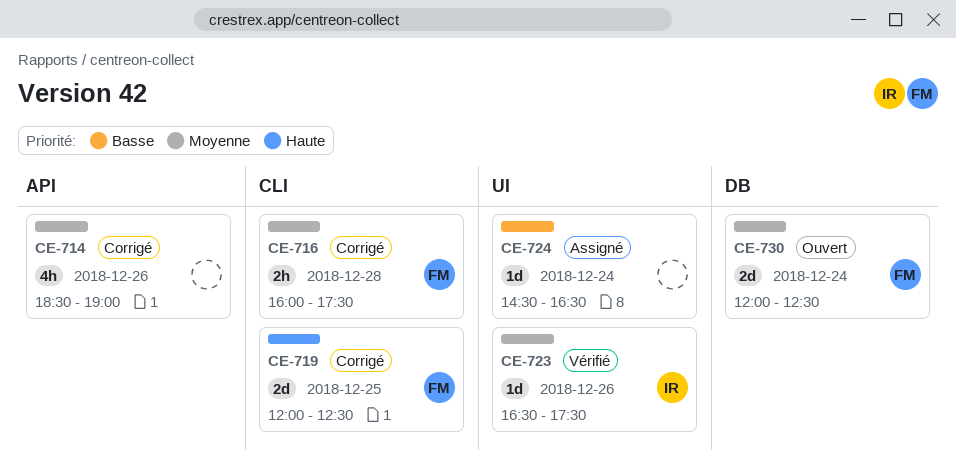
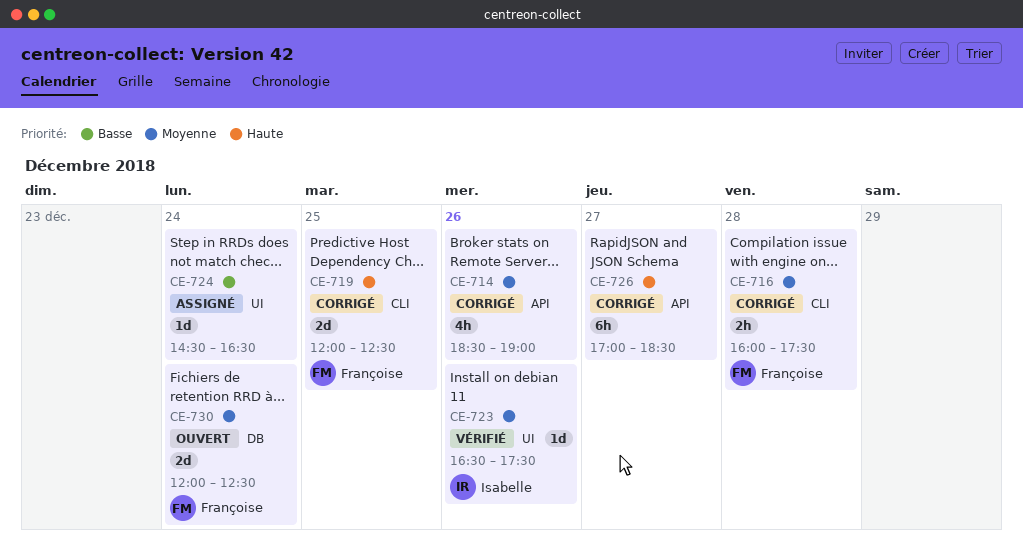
CE-726: none -> present

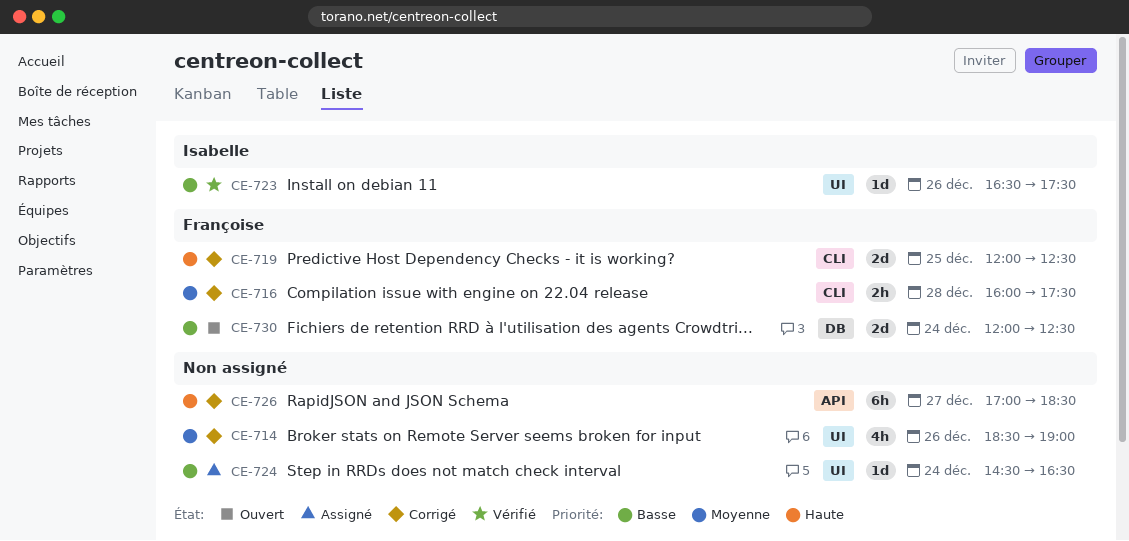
CE-714, label: API -> UI
CE-723, priority: Moyenne -> Basse
CE-730, priority: Moyenne -> Basse

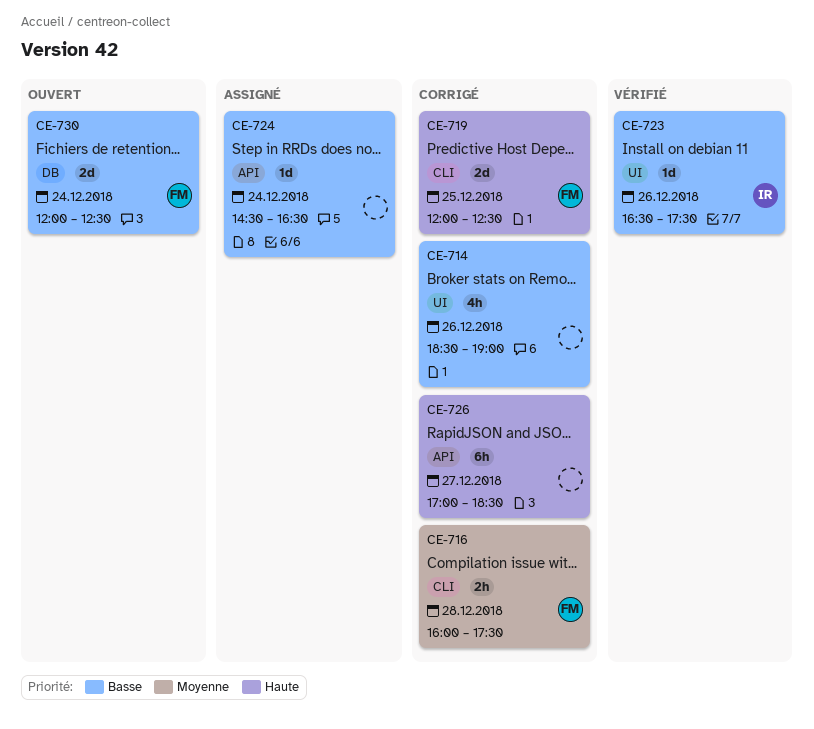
CE-714, priority: Moyenne -> Basse
CE-724, label: UI -> API

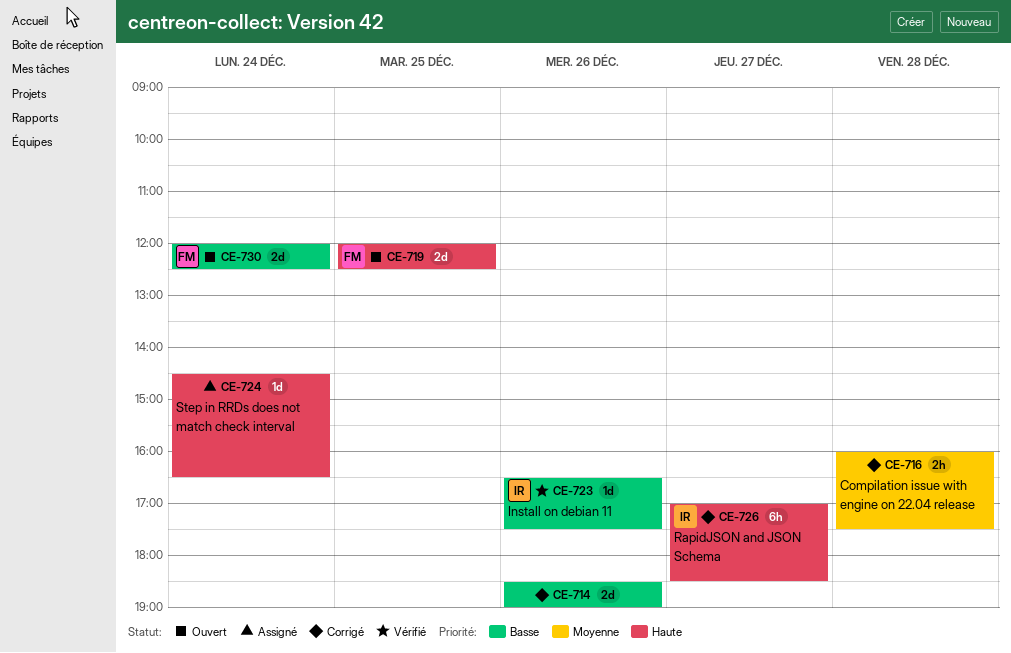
CE-714, estimate: 4h -> 2d
CE-716, owner: FM -> none
CE-719, status: Corrigé -> Ouvert
CE-724, priority: Basse -> Haute
CE-726, owner: none -> IR

